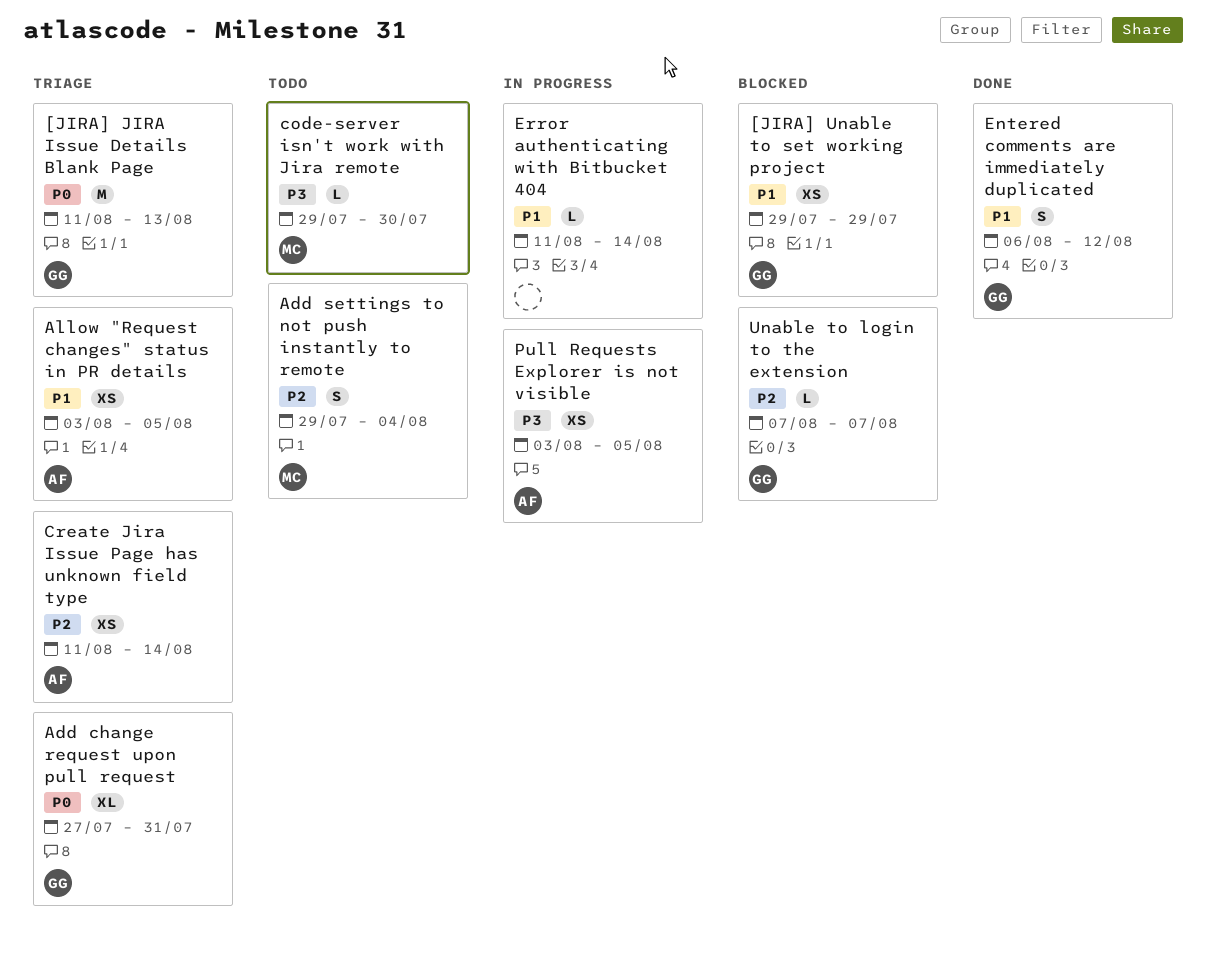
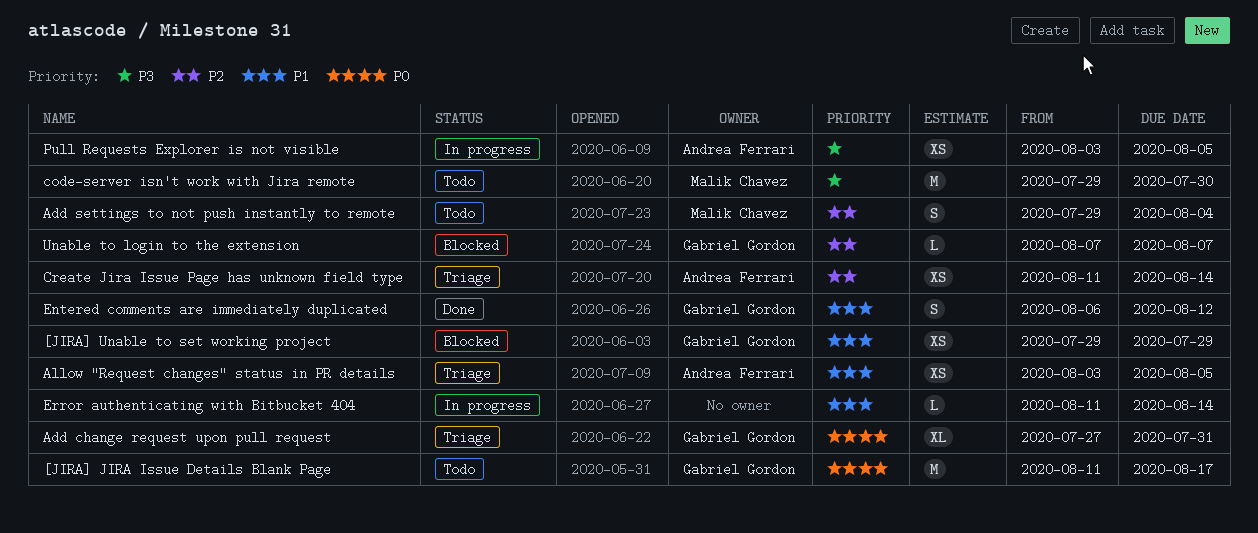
[JIRA] JIRA Issue Details Blank Page, status: Triage -> Todo
[JIRA] JIRA Issue Details Blank Page, due: Aug 13 -> Aug 17
code-server isn't work with Jira remote, estimate: L -> M

